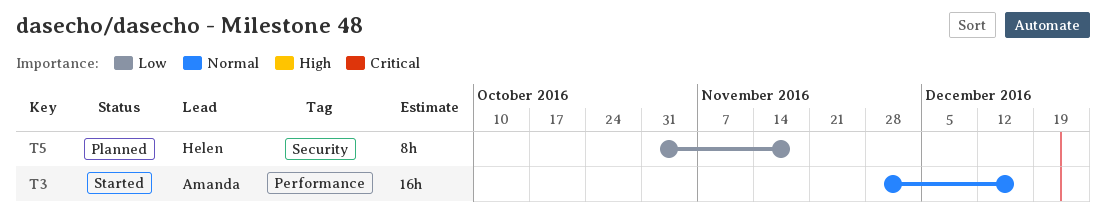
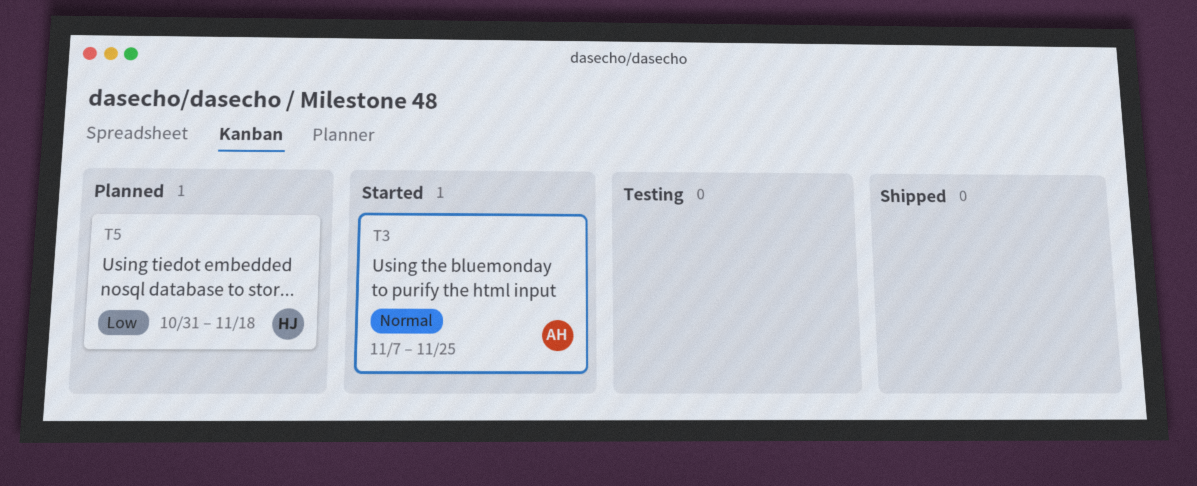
T3, start: Nov 28 -> Nov 7
T3, due: Dec 16 -> Nov 25

